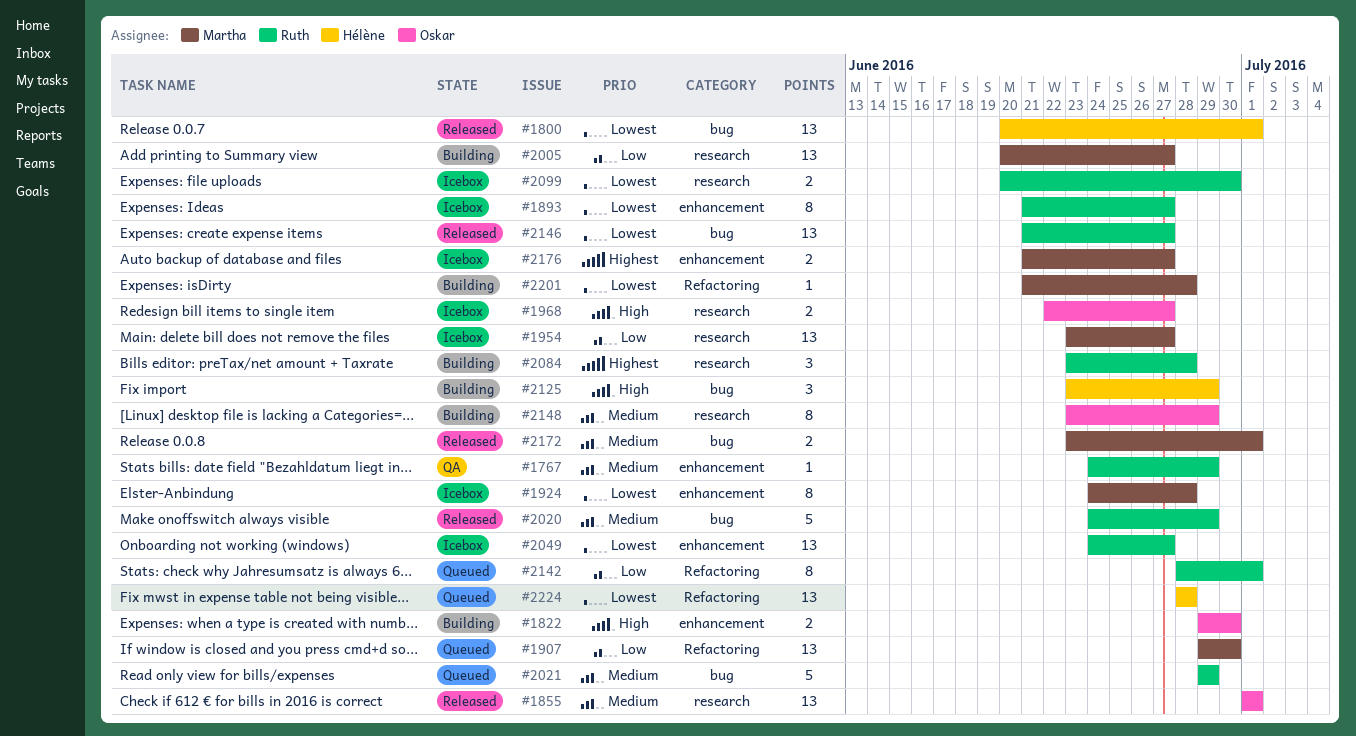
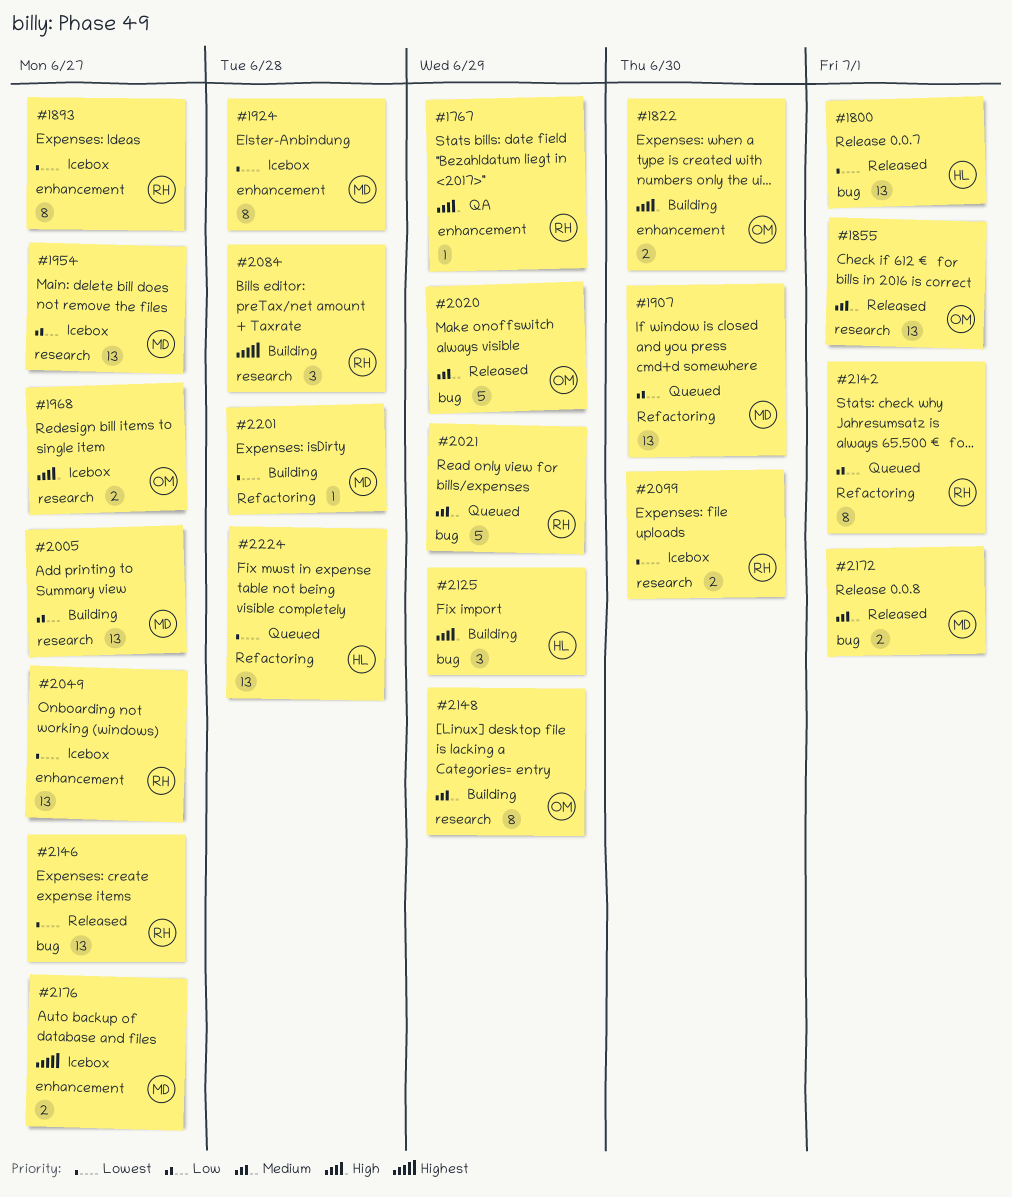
#1767, priority: Medium -> High
#2020, owner: Ruth -> Oskar

